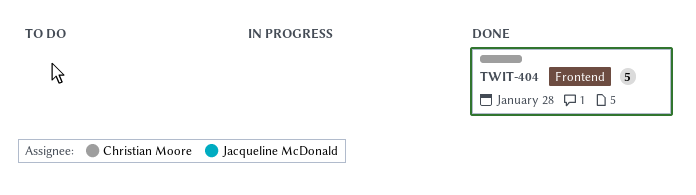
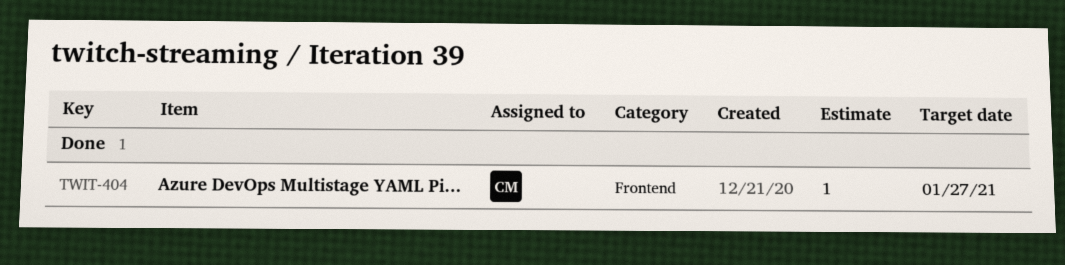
TWIT-404, estimate: 5 -> 1
TWIT-404, due: Jan 28 -> Jan 27

